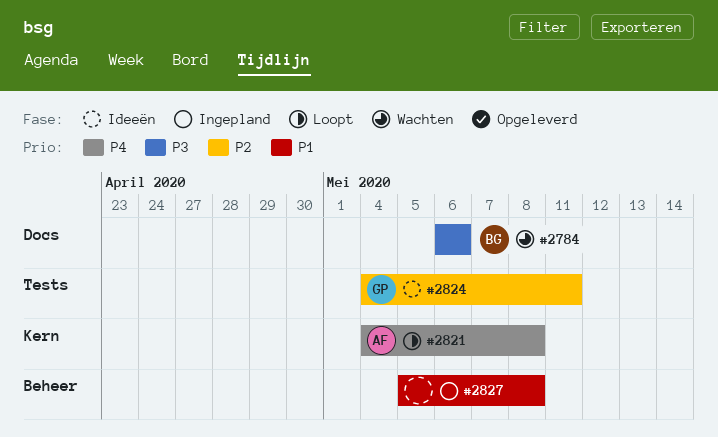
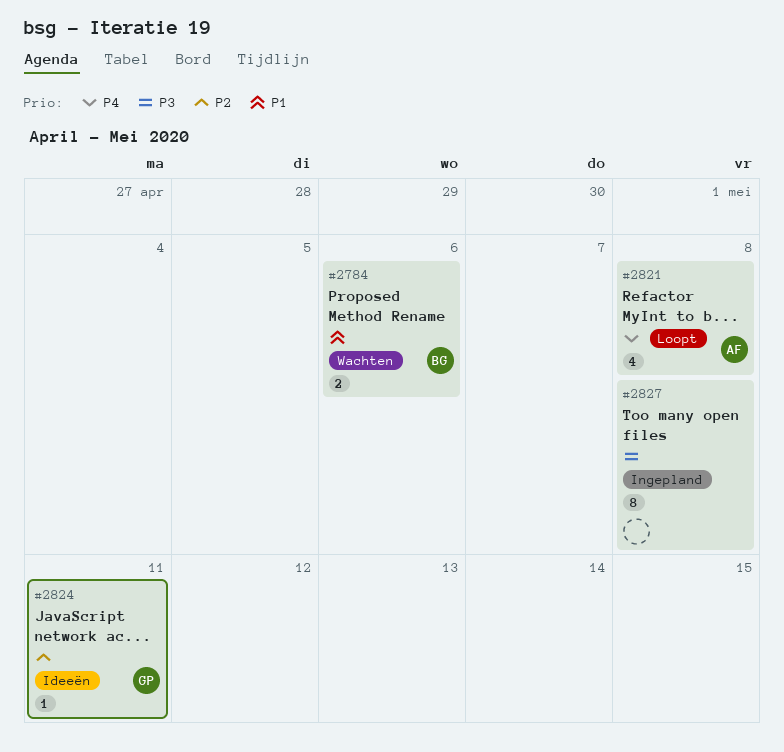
#2784, priority: P3 -> P1
#2827, priority: P1 -> P3

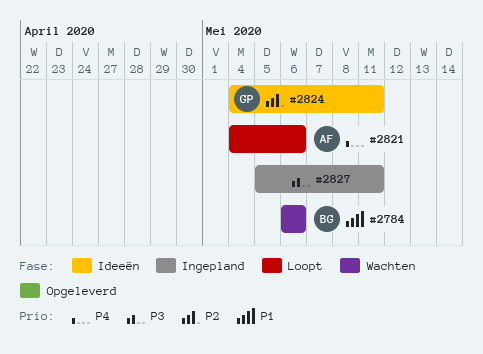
#2821, due: May 8 -> May 6
#2827, due: May 8 -> May 11

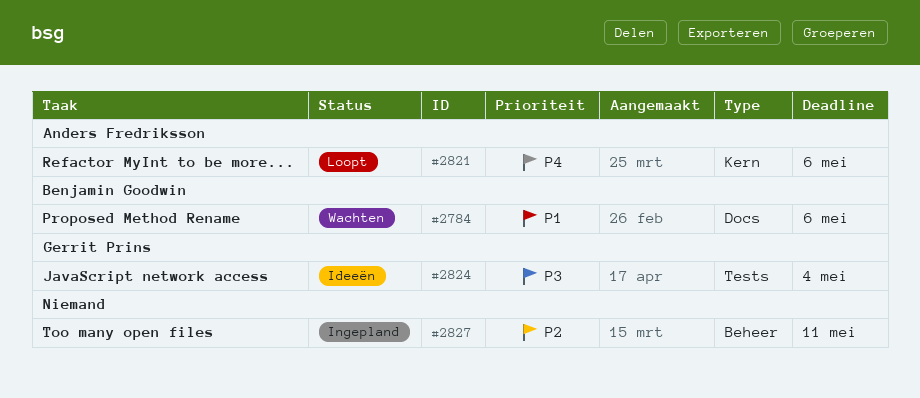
#2824, priority: P2 -> P3
#2824, due: May 11 -> May 4
#2827, priority: P3 -> P2

